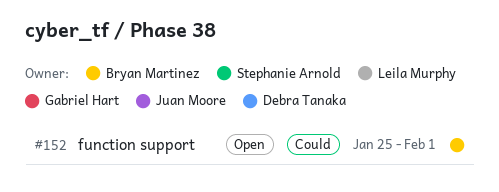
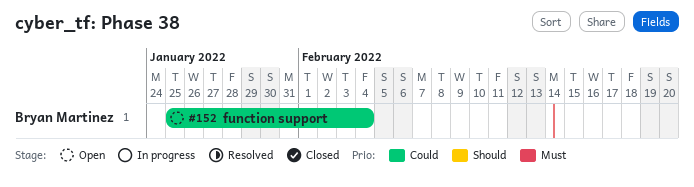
#152, due: Feb 1 -> Feb 4

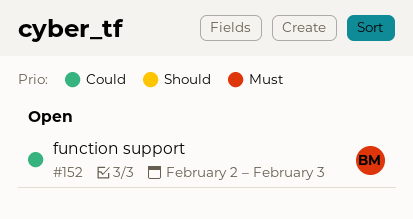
#152, start: Jan 25 -> Feb 2
#152, due: Feb 4 -> Feb 3

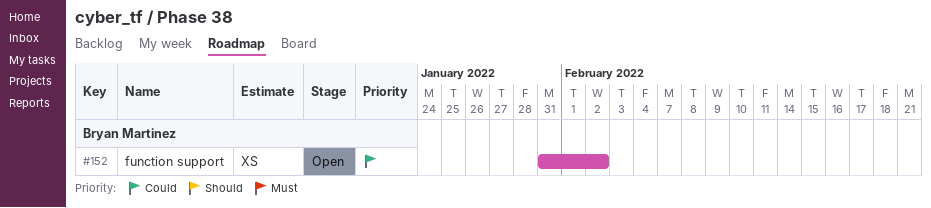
#152, start: Feb 2 -> Jan 31
#152, due: Feb 3 -> Feb 2

